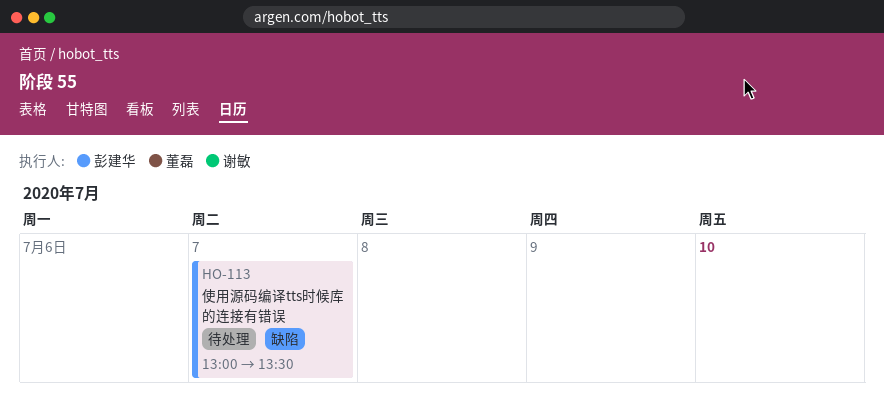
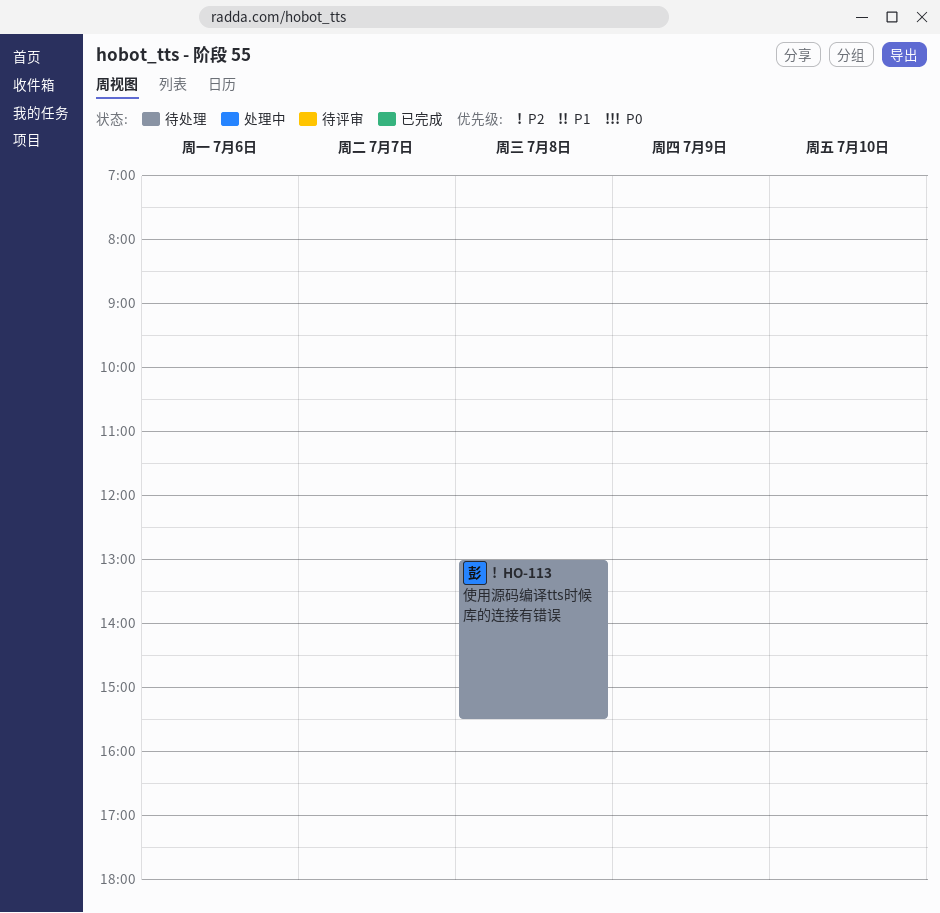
HO-113, day: Jul 7 -> Jul 8
HO-113, ends: 13:30 -> 15:30

